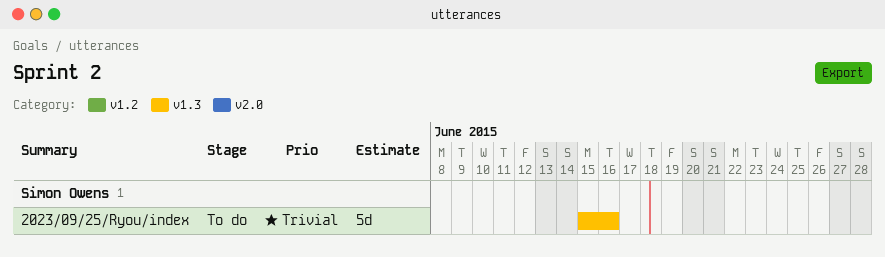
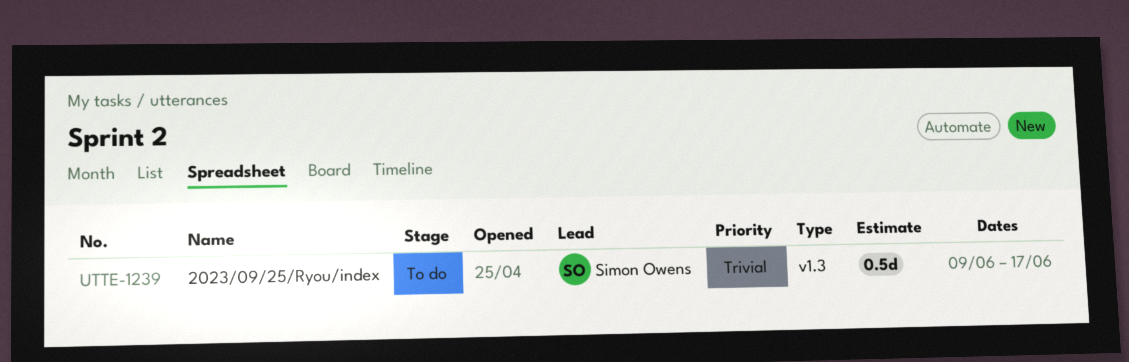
2023/09/25/Ryou/index, estimate: 5d -> 0.5d
2023/09/25/Ryou/index, start: Jun 15 -> Jun 9
2023/09/25/Ryou/index, due: Jun 16 -> Jun 17

